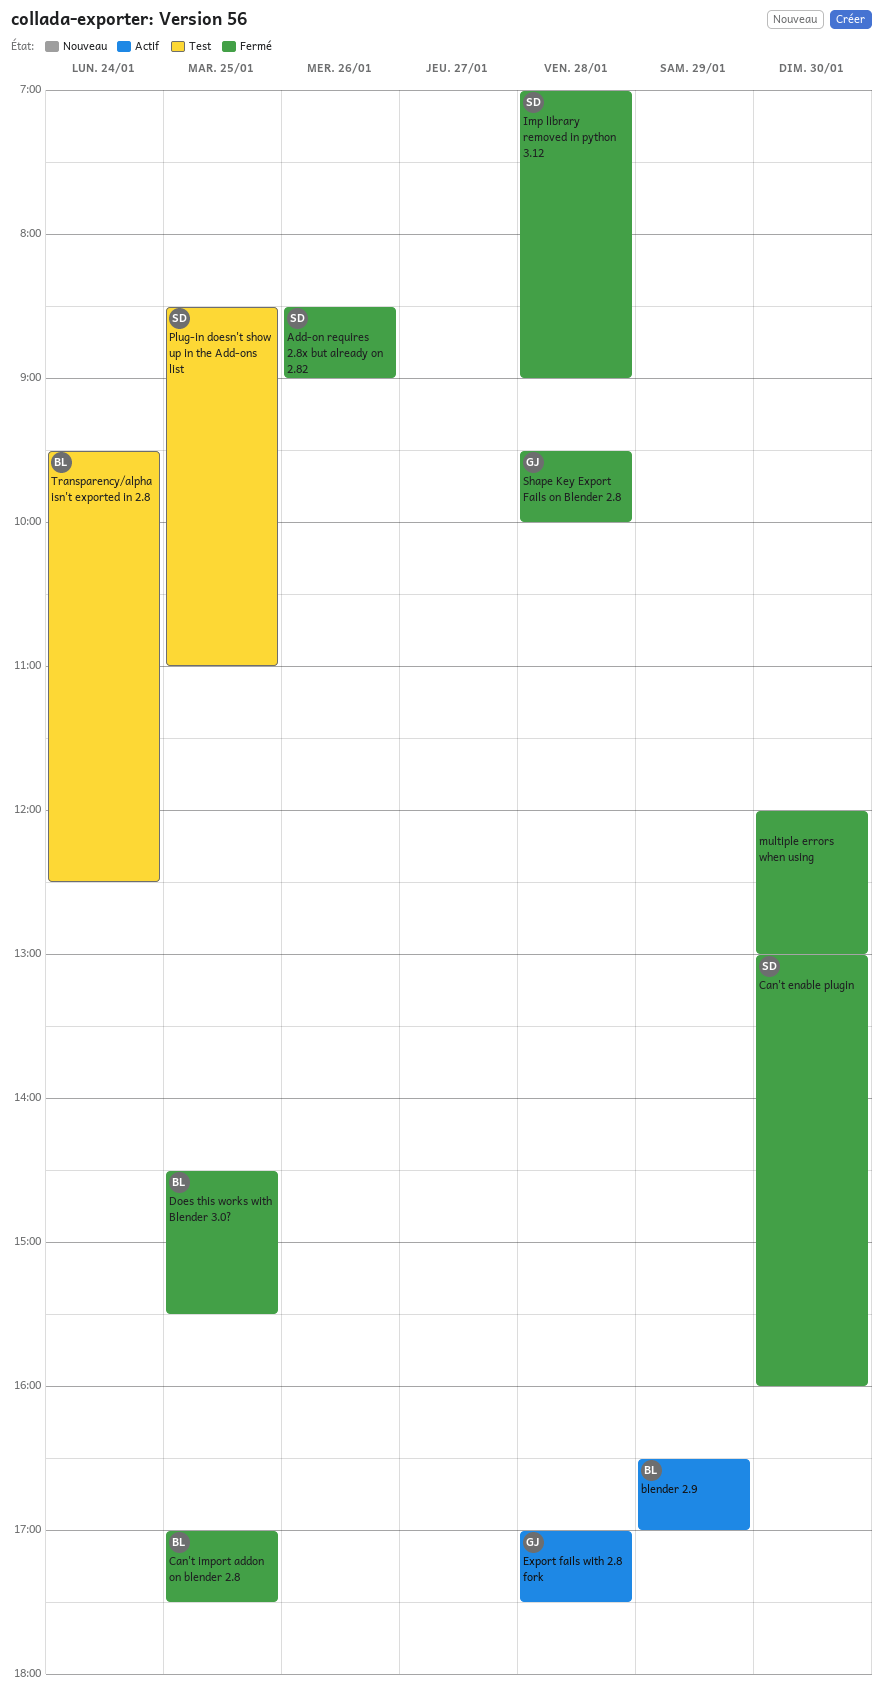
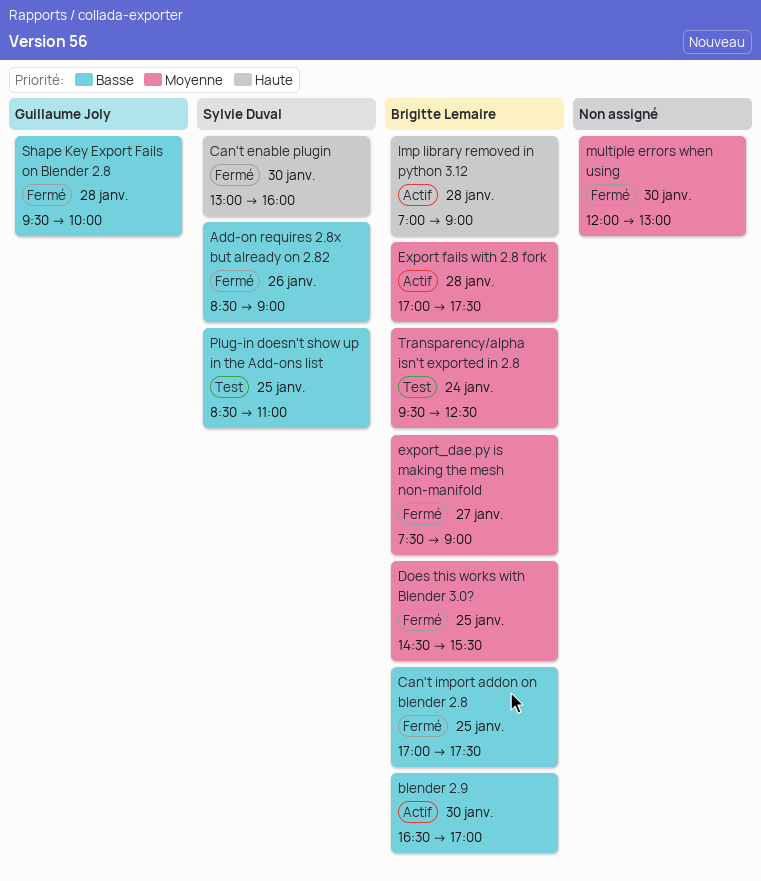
blender 2.9, day: Jan 29 -> Jan 30
Export fails with 2.8 fork, owner: Guillaume Joly -> Brigitte Lemaire
export_dae.py is making the mesh non-manifold: none -> present
Imp library removed in python 3.12, status: Fermé -> Actif
Imp library removed in python 3.12, owner: Sylvie Duval -> Brigitte Lemaire

